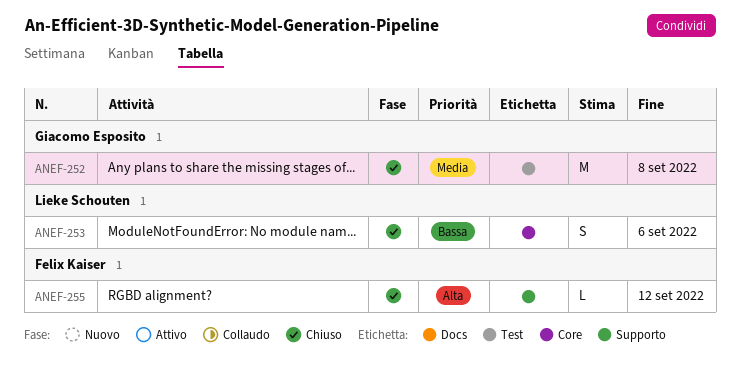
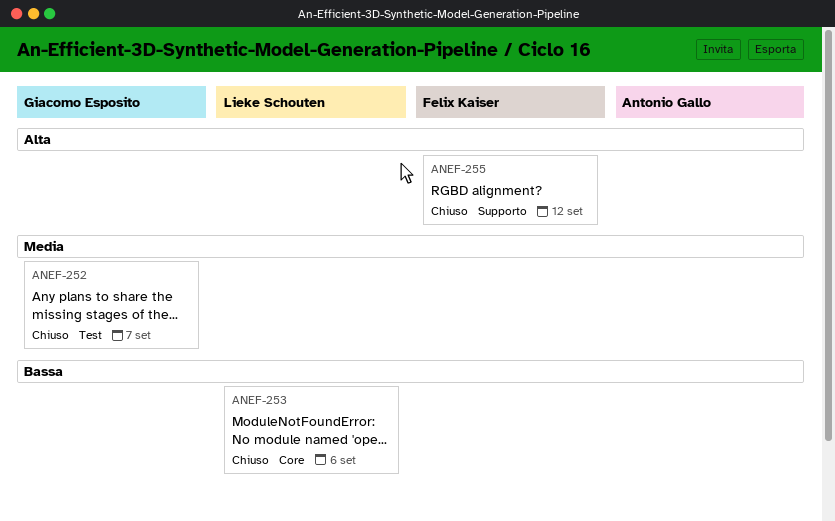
ANEF-252, due: Sep 8 -> Sep 7

